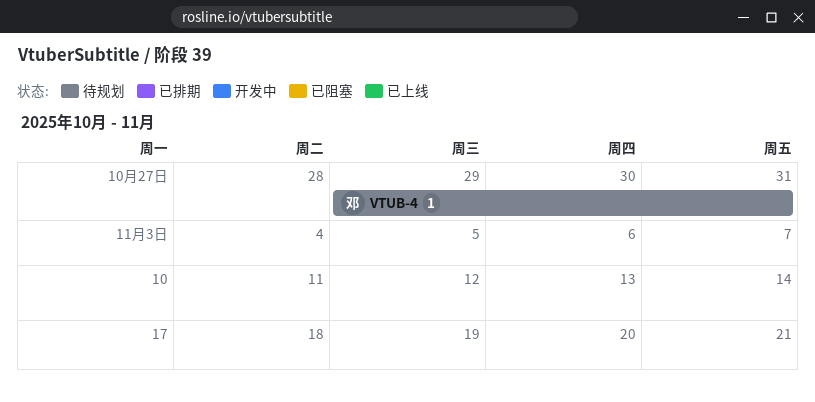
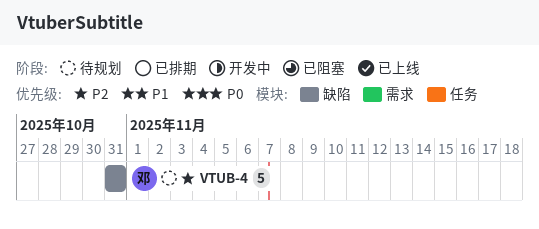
VTUB-4, estimate: 1 -> 5
VTUB-4, start: Oct 29 -> Oct 31

